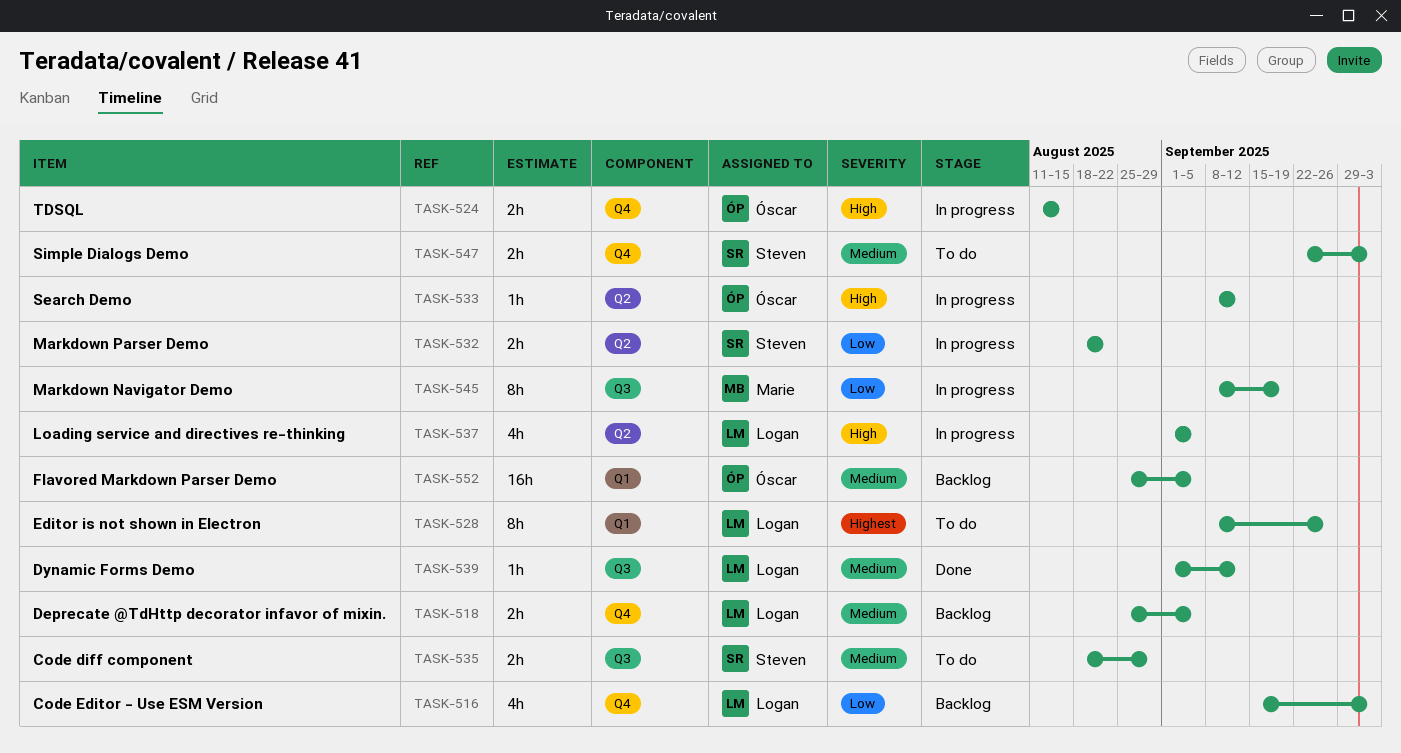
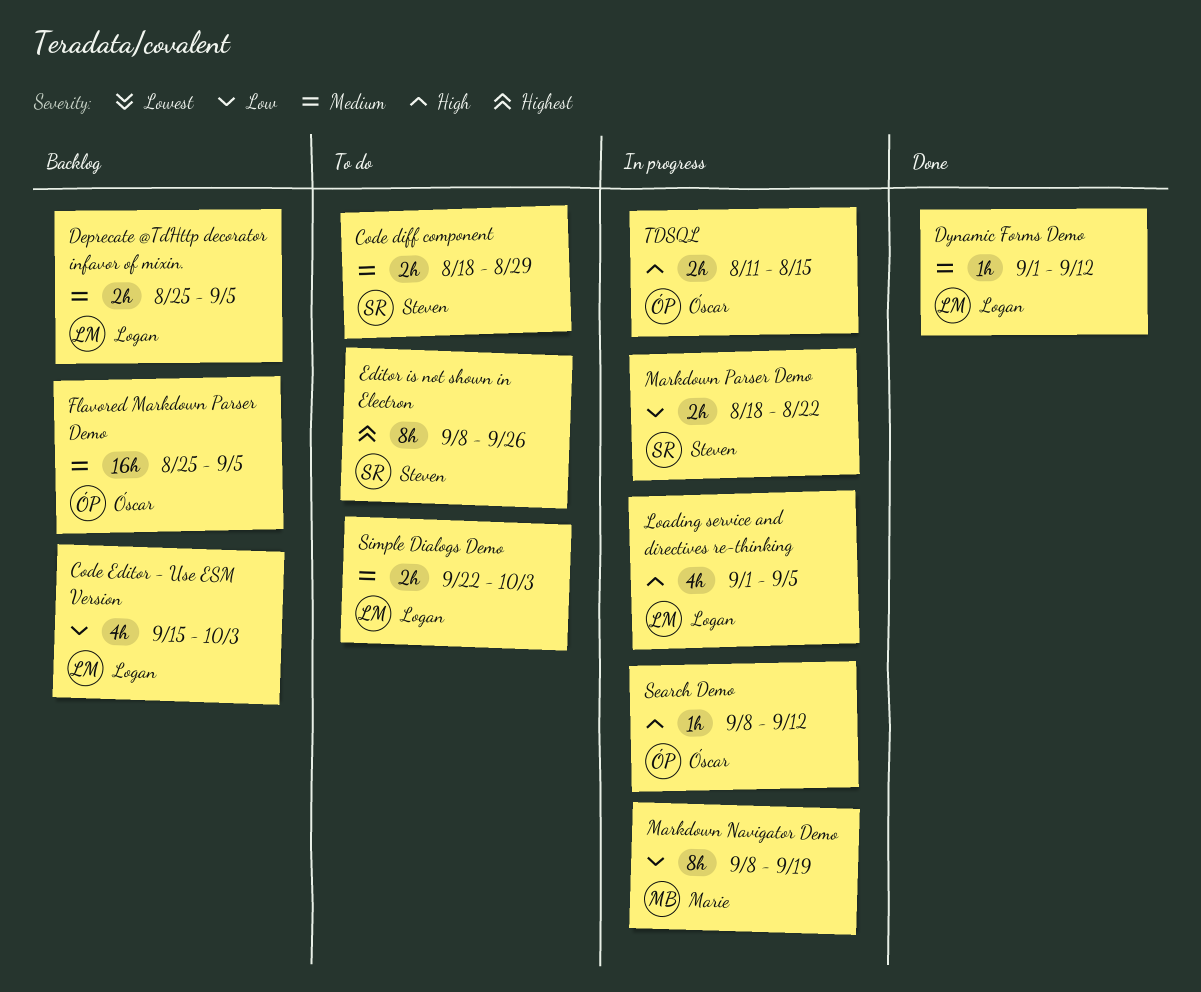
Editor is not shown in Electron, owner: Logan -> Steven
Simple Dialogs Demo, owner: Steven -> Logan

